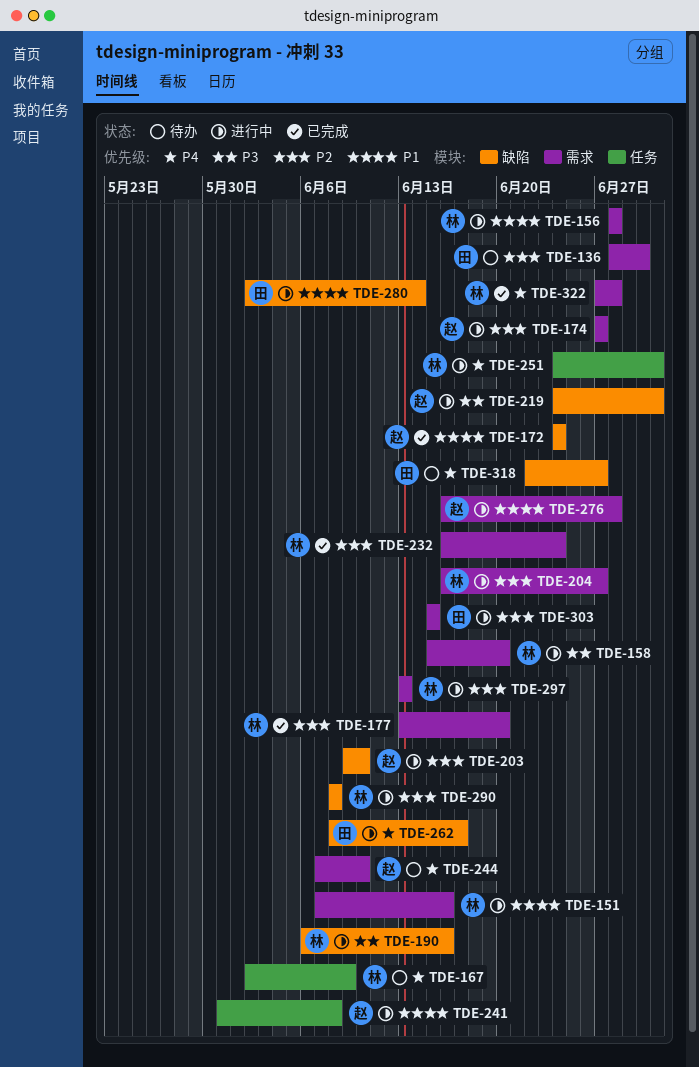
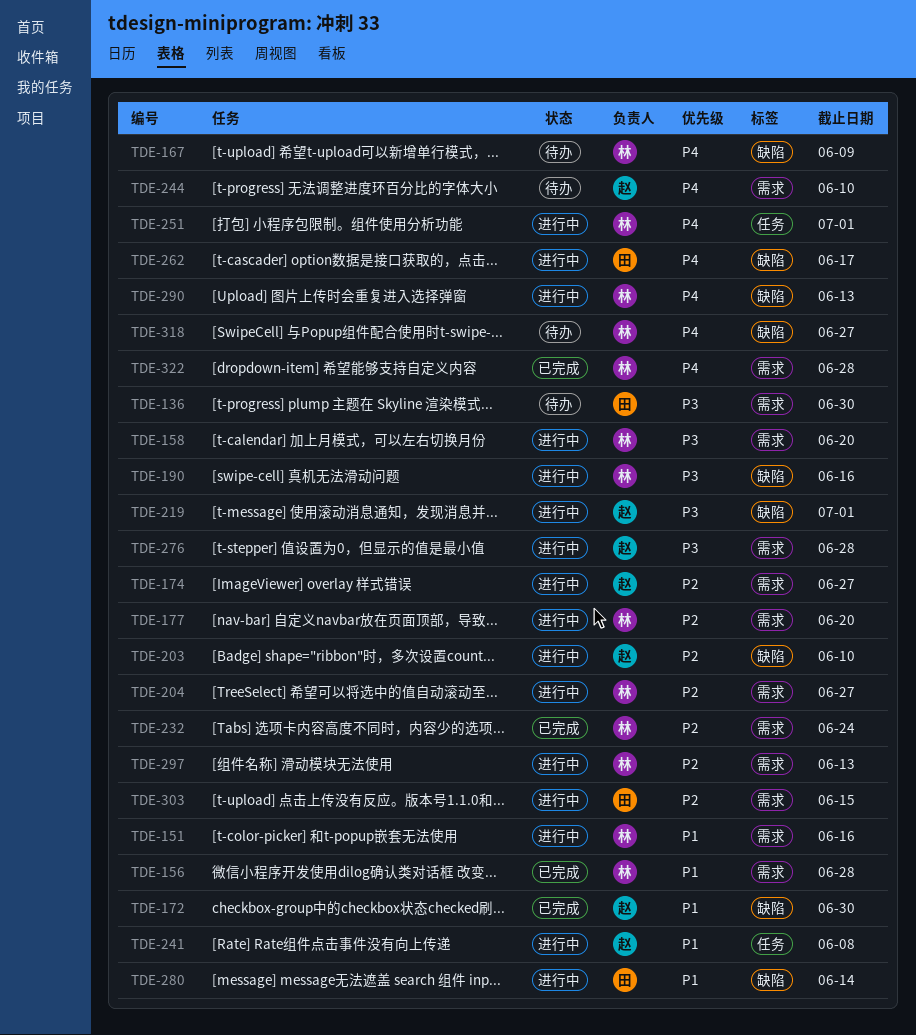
TDE-136, priority: P2 -> P3
TDE-156, status: 进行中 -> 已完成
TDE-167, label: 任务 -> 缺陷
TDE-172, due: Jun 24 -> Jun 30
TDE-177, status: 已完成 -> 进行中
TDE-276, priority: P1 -> P3
TDE-290, priority: P2 -> P4
TDE-290, due: Jun 8 -> Jun 13
TDE-318, owner: 田 -> 林

